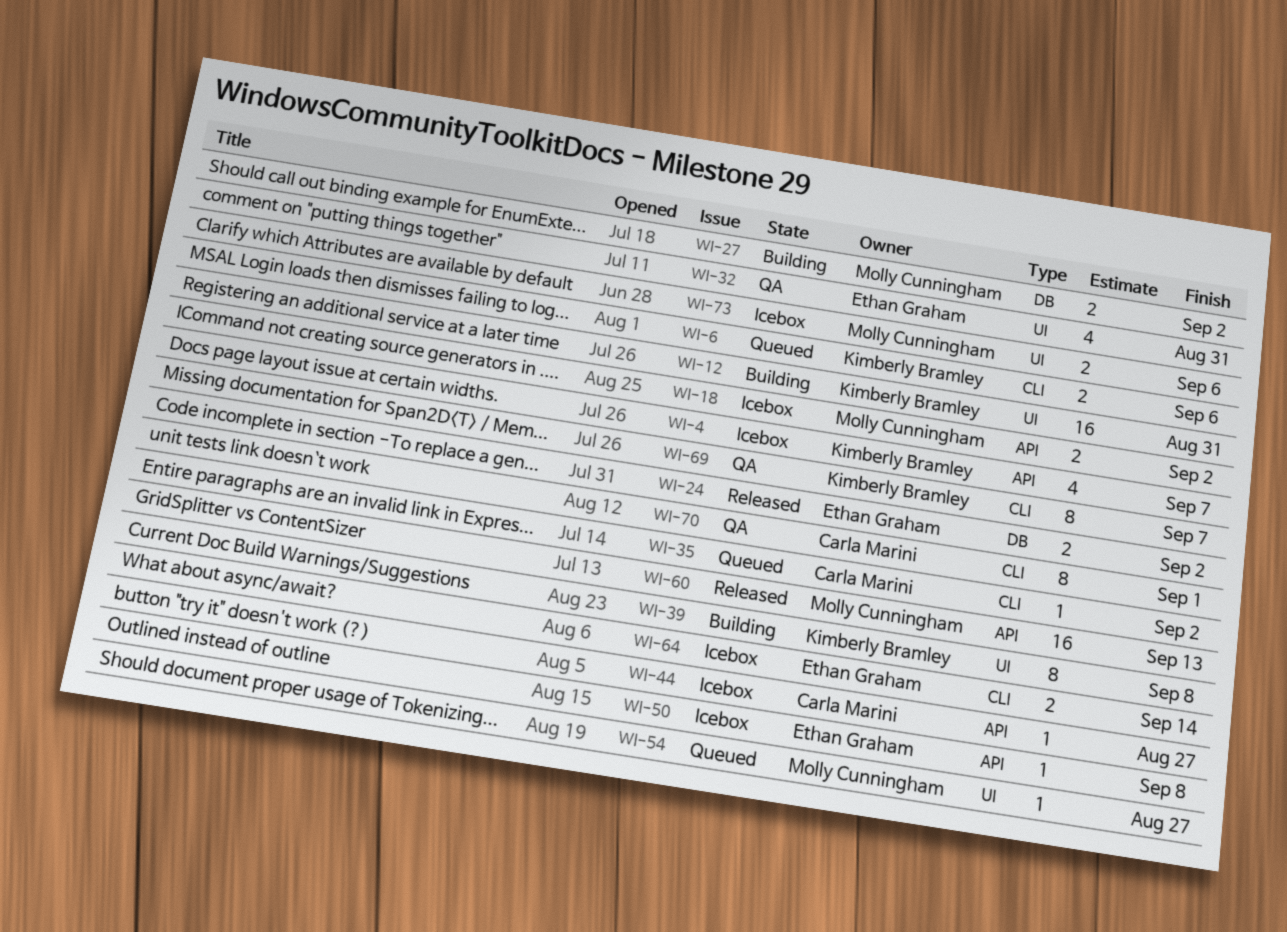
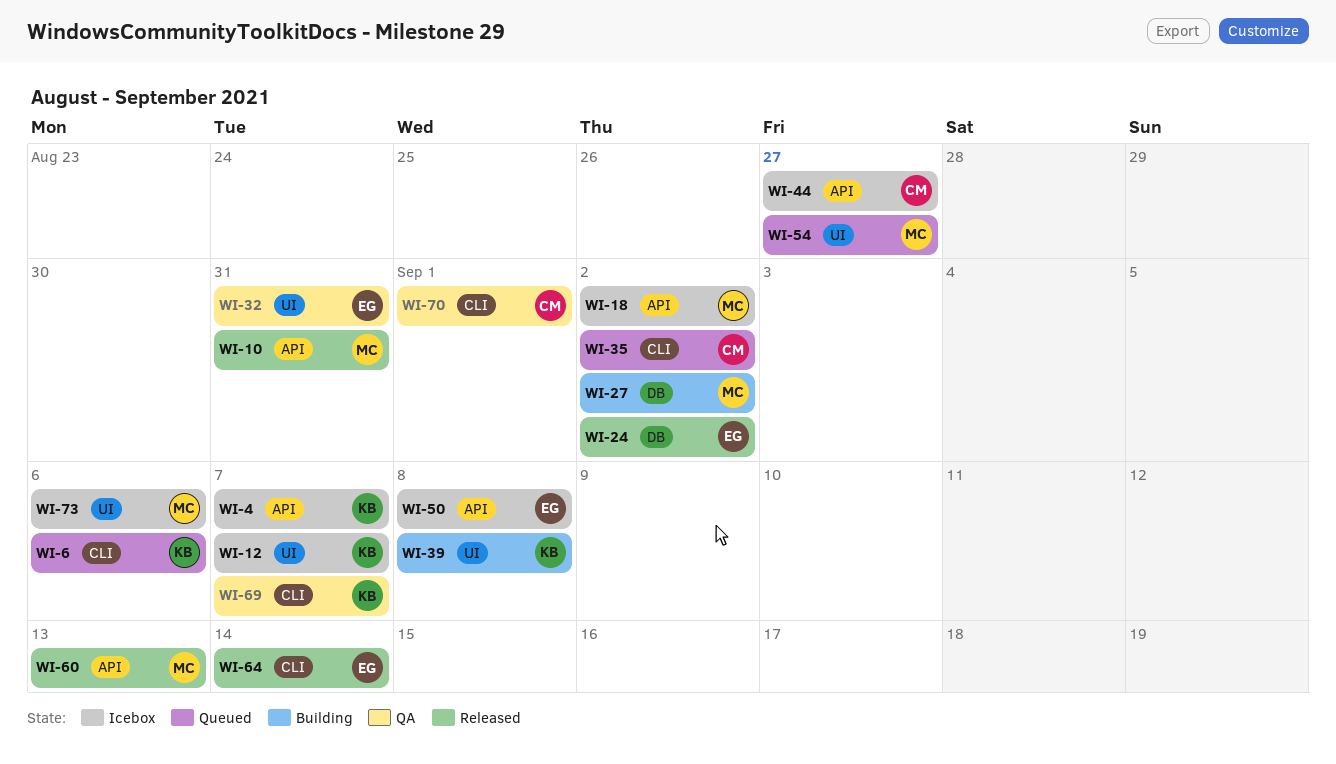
WI-10: none -> present
WI-12, status: Building -> Icebox
WI-12, due: Aug 31 -> Sep 7
WI-64, status: Icebox -> Released

